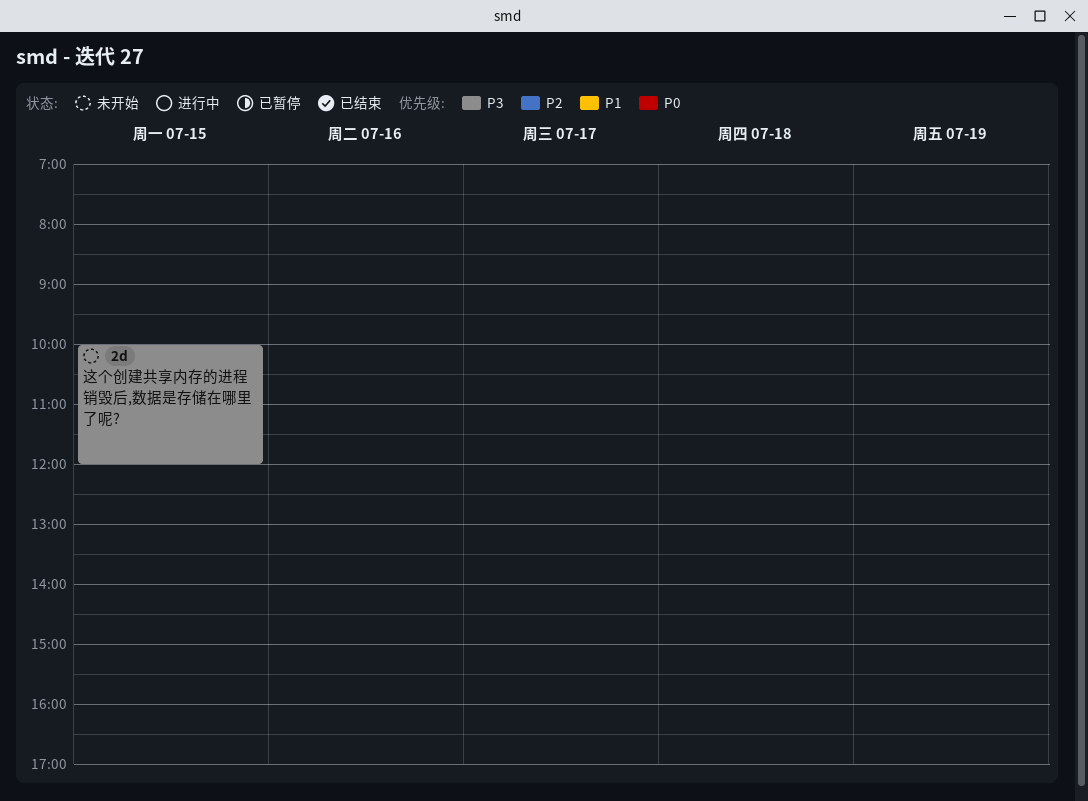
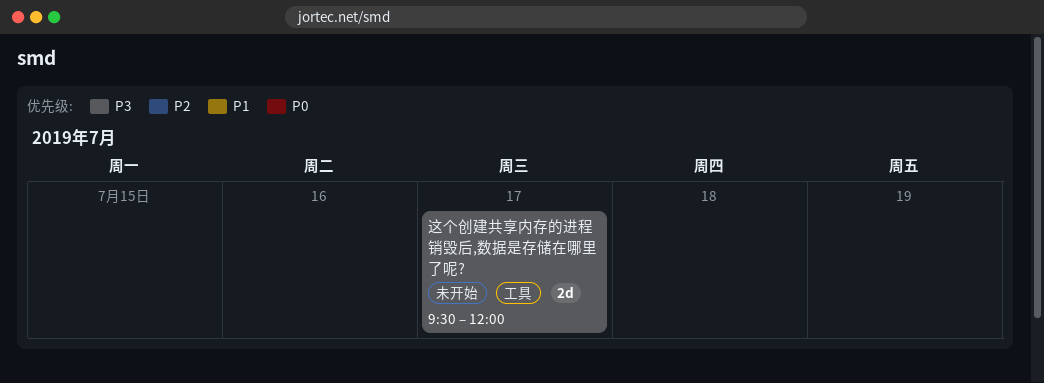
这个创建共享内存的进程销毁后,数据是存储在哪里了呢?, day: Jul 15 -> Jul 17
这个创建共享内存的进程销毁后,数据是存储在哪里了呢?, begins: 10:00 -> 09:30

